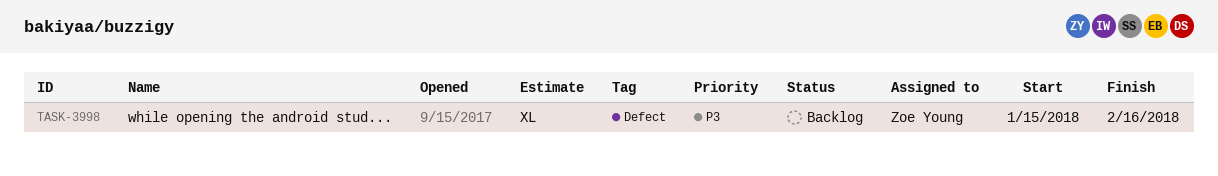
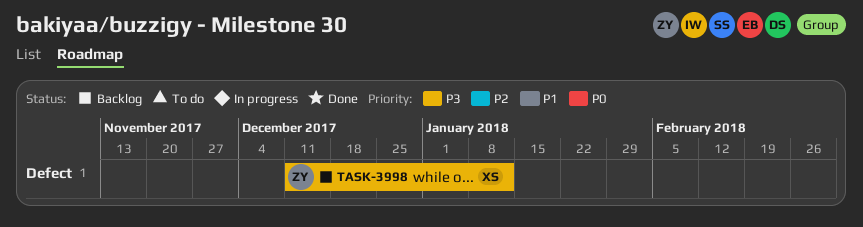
TASK-3998, estimate: XL -> XS
TASK-3998, start: Jan 15 -> Dec 11
TASK-3998, due: Feb 16 -> Jan 12

